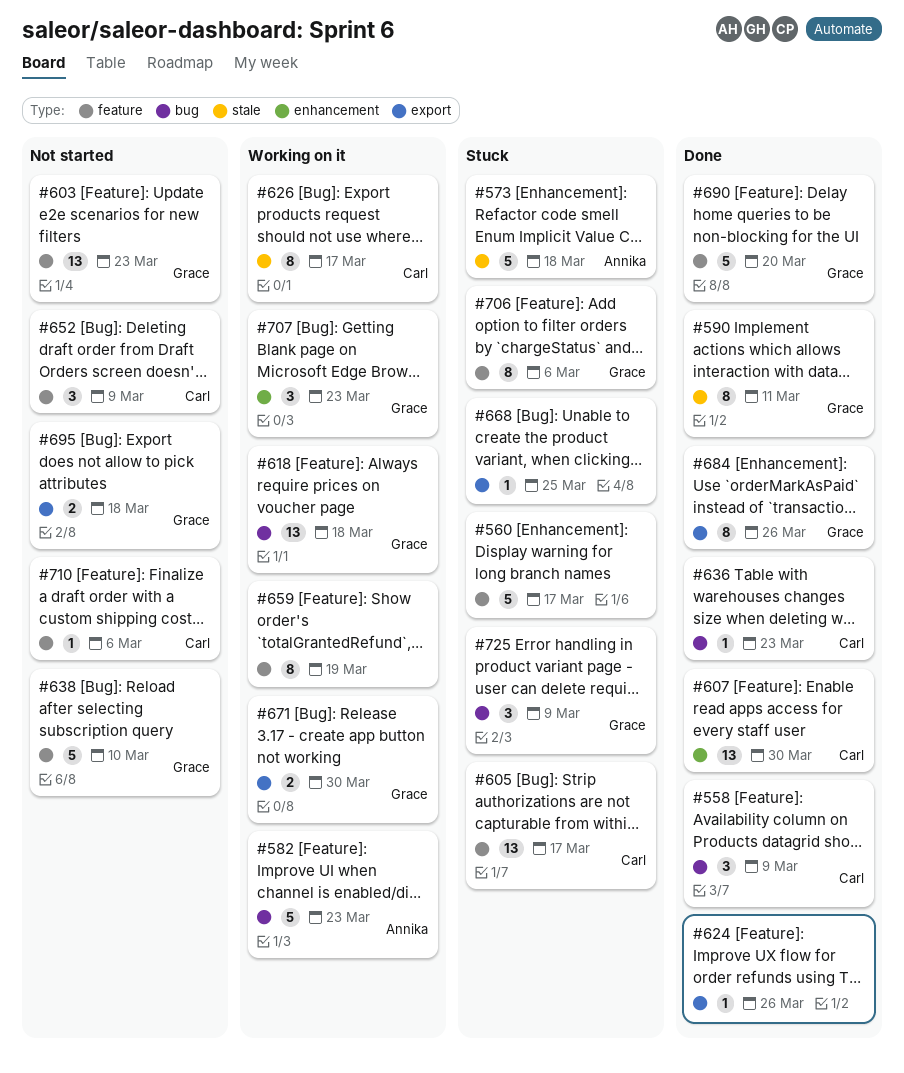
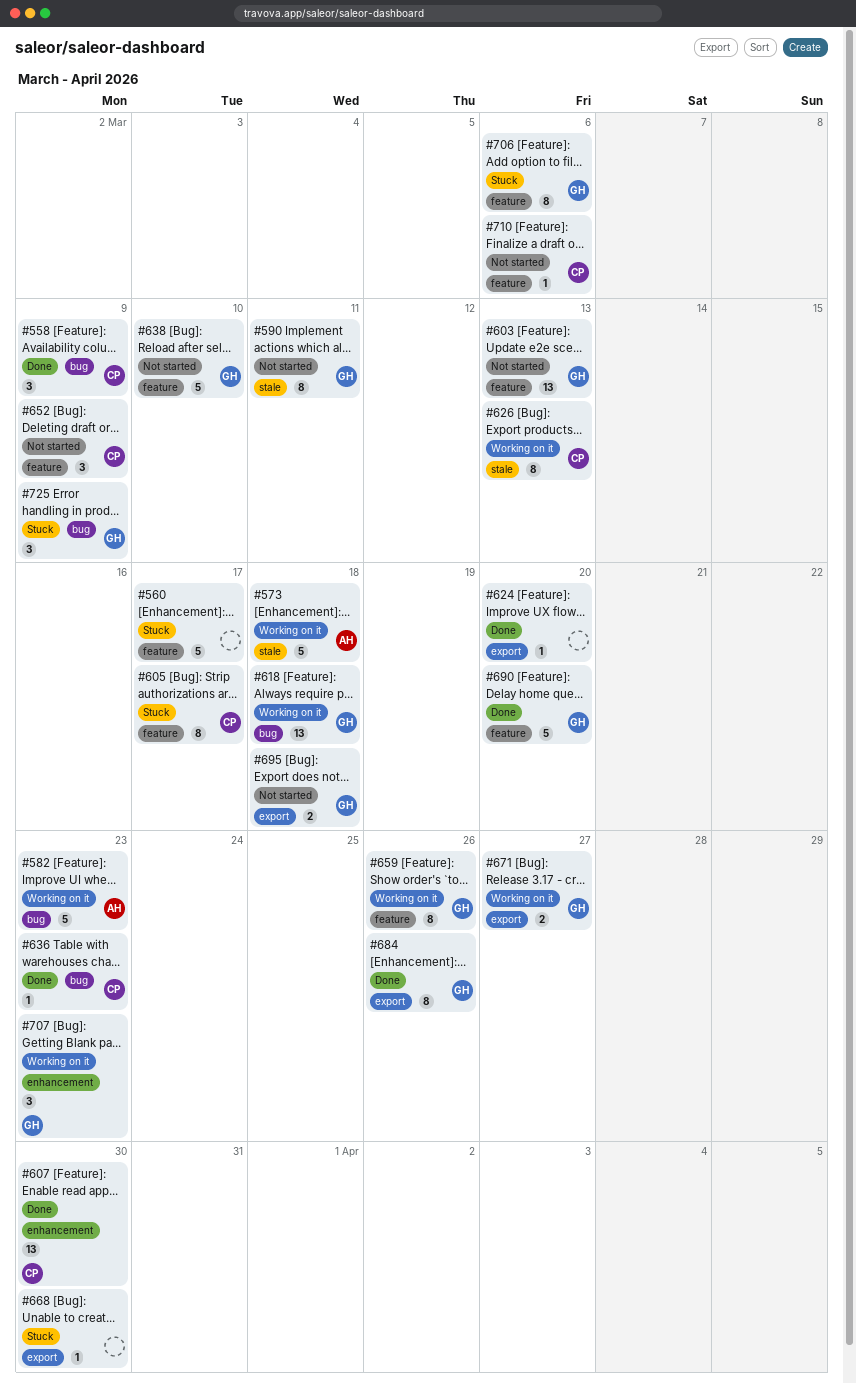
#573, status: Stuck -> Working on it
#590, status: Done -> Not started
#603, due: Mar 23 -> Mar 13
#605, estimate: 13 -> 8
#624, due: Mar 26 -> Mar 20
#626, due: Mar 17 -> Mar 13
#659, owner: none -> Grace
#659, due: Mar 19 -> Mar 26
#668, due: Mar 25 -> Mar 30
#671, due: Mar 30 -> Mar 27

